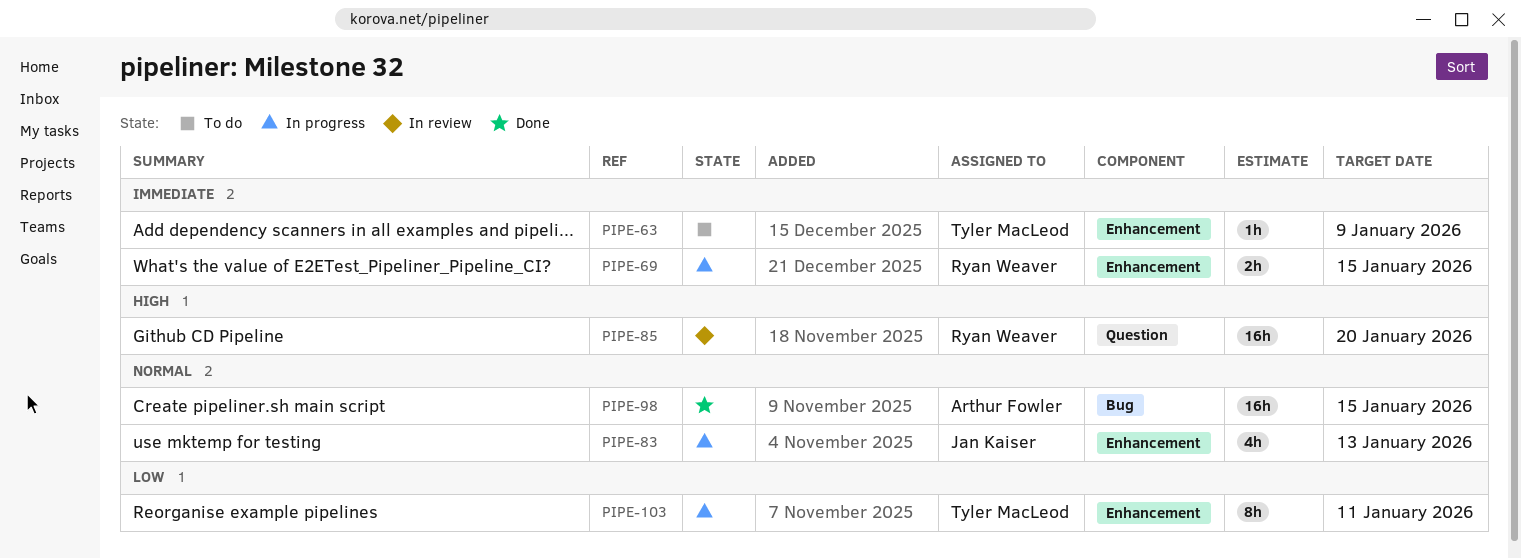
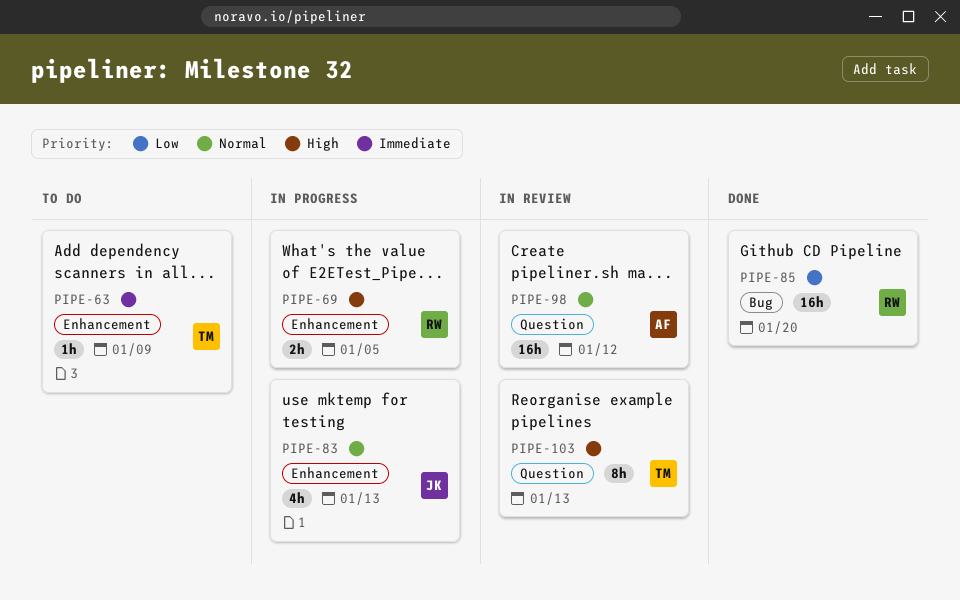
PIPE-69, priority: Immediate -> High
PIPE-69, due: Jan 15 -> Jan 5
PIPE-85, status: In review -> Done
PIPE-85, priority: High -> Low
PIPE-85, label: Question -> Bug
PIPE-98, status: Done -> In review
PIPE-98, label: Bug -> Question
PIPE-98, due: Jan 15 -> Jan 12
PIPE-103, status: In progress -> In review
PIPE-103, priority: Low -> High
PIPE-103, label: Enhancement -> Question
PIPE-103, due: Jan 11 -> Jan 13

